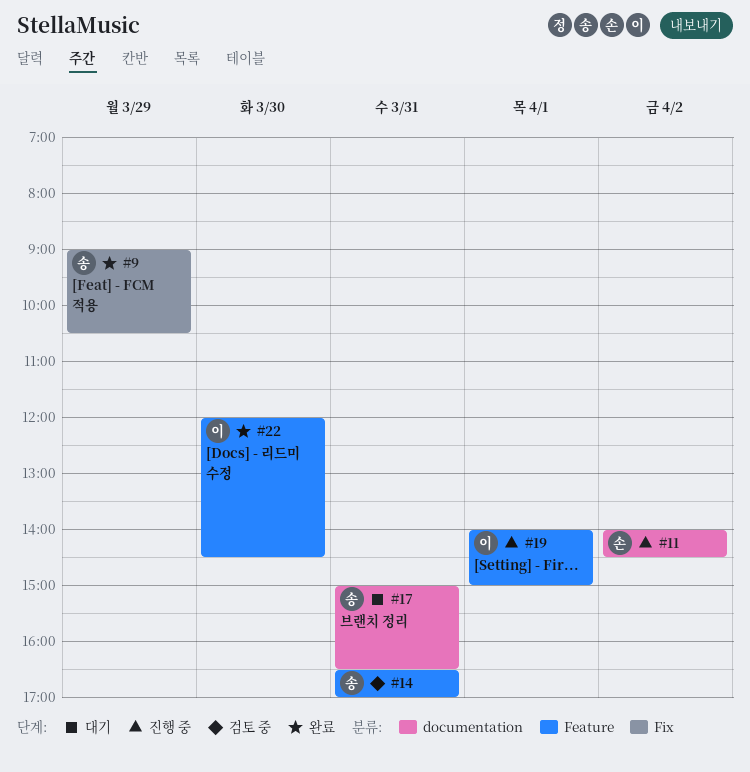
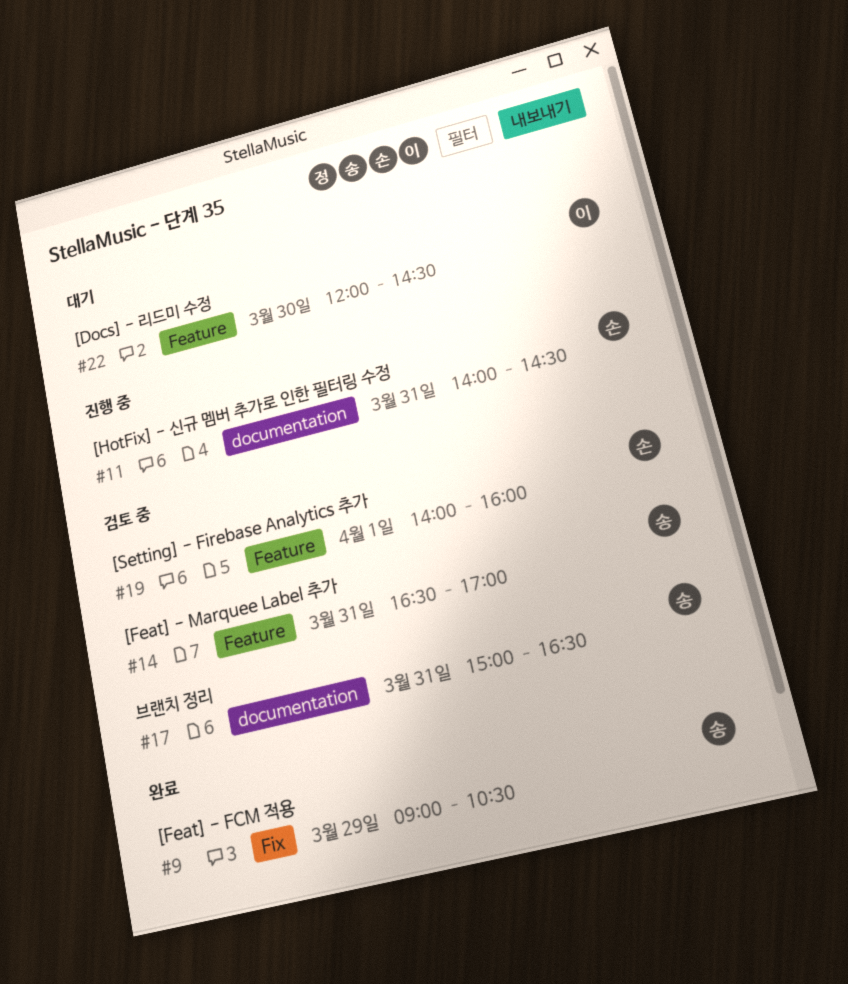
#11, day: Apr 2 -> Mar 31
#17, status: 대기 -> 검토 중
#19, status: 진행 중 -> 검토 중
#19, owner: 이 -> 손
#19, ends: 15:00 -> 16:00
#22, status: 완료 -> 대기

